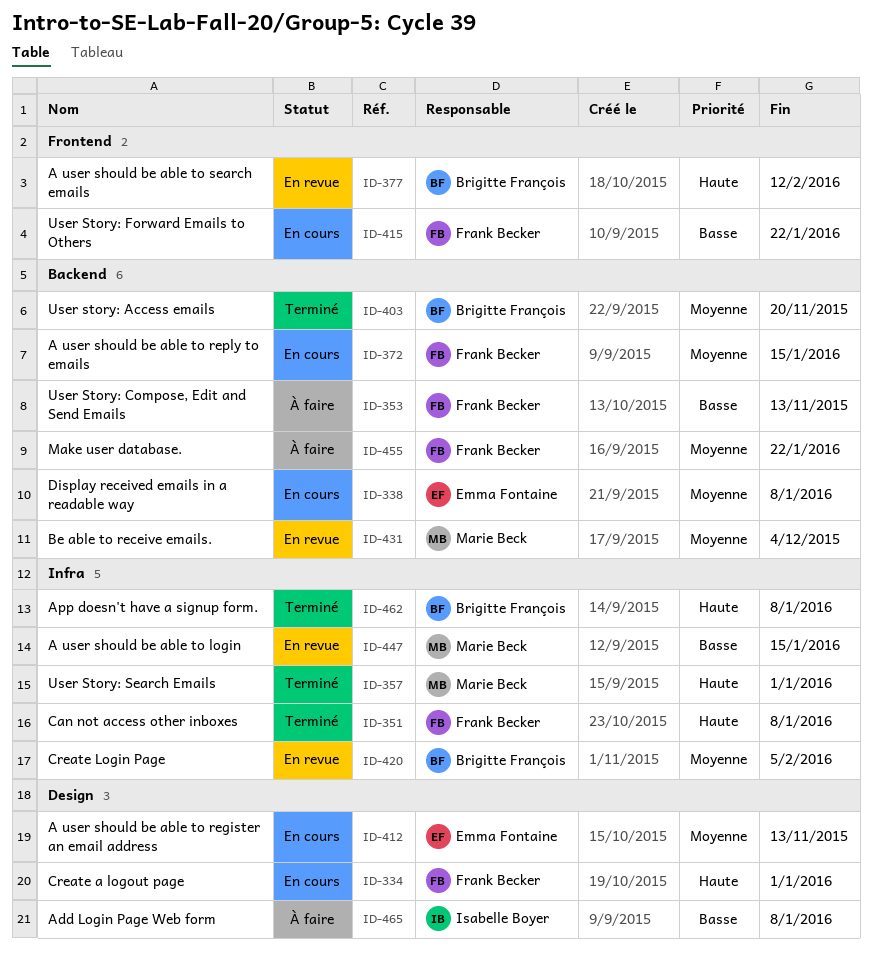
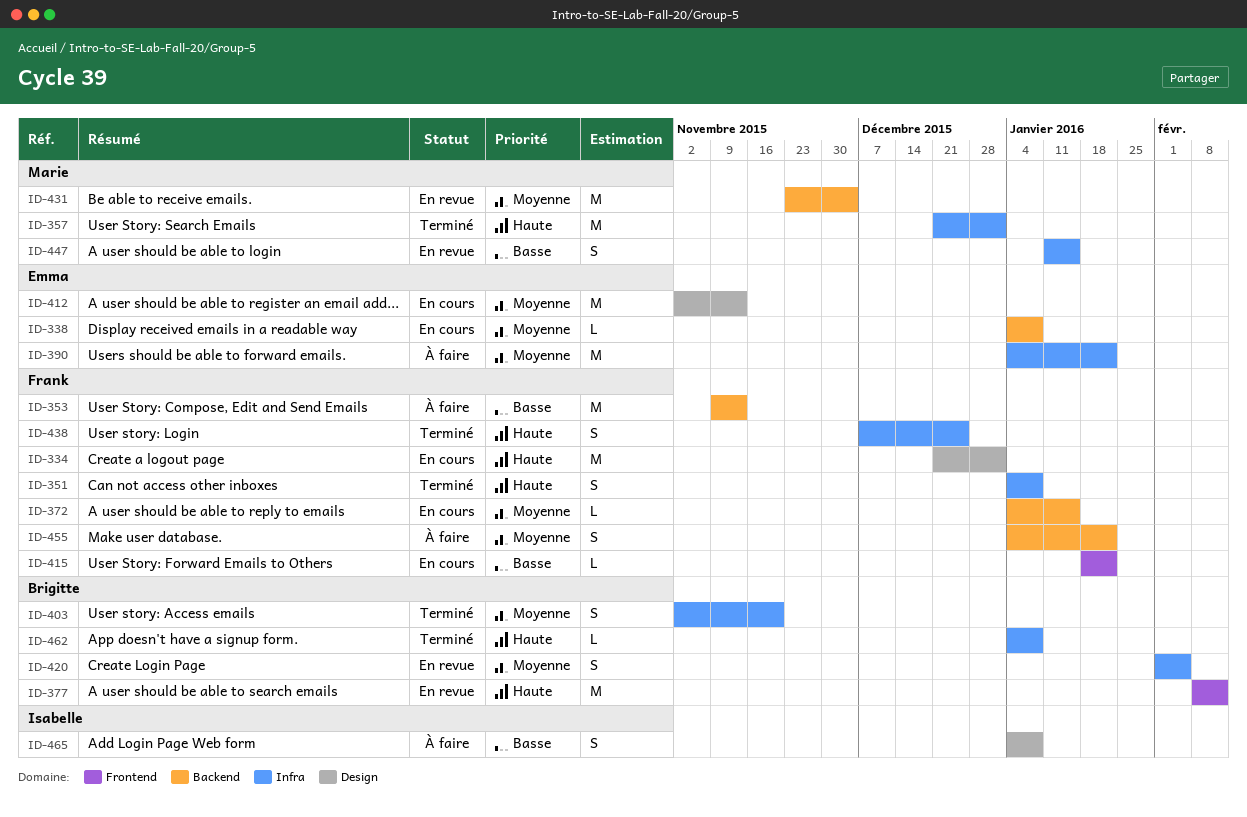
ID-390: none -> present
ID-403, label: Backend -> Infra
ID-438: none -> present

